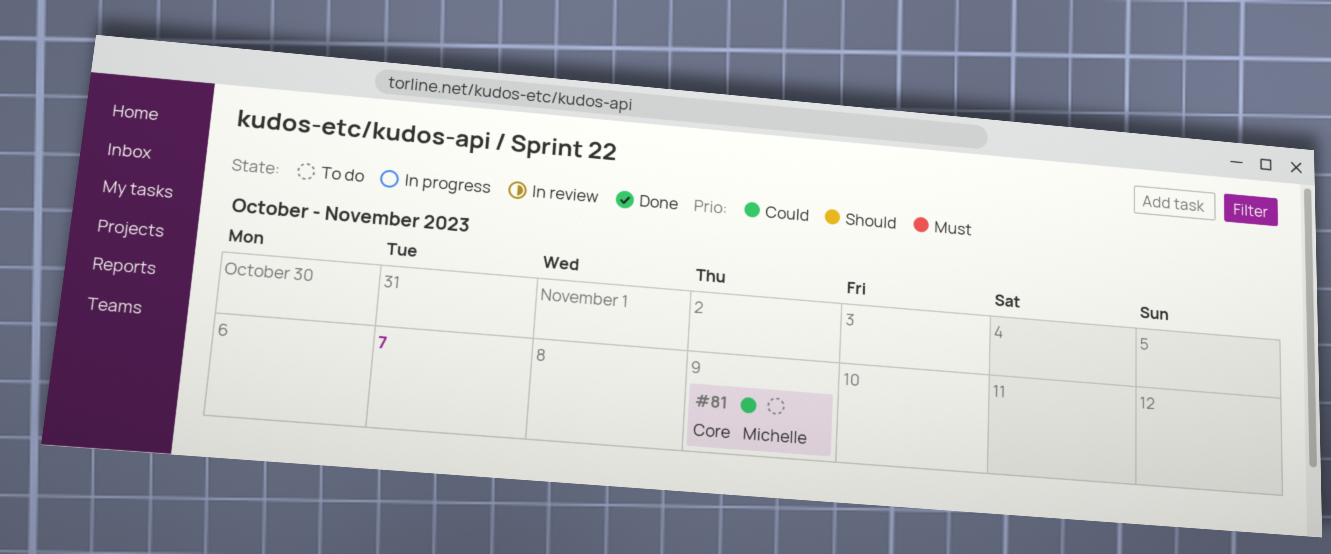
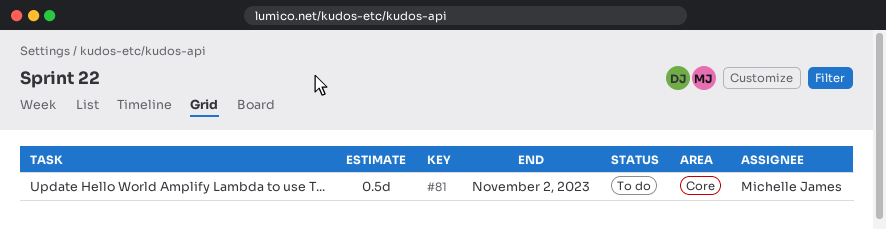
#81, due: Nov 9 -> Nov 2

